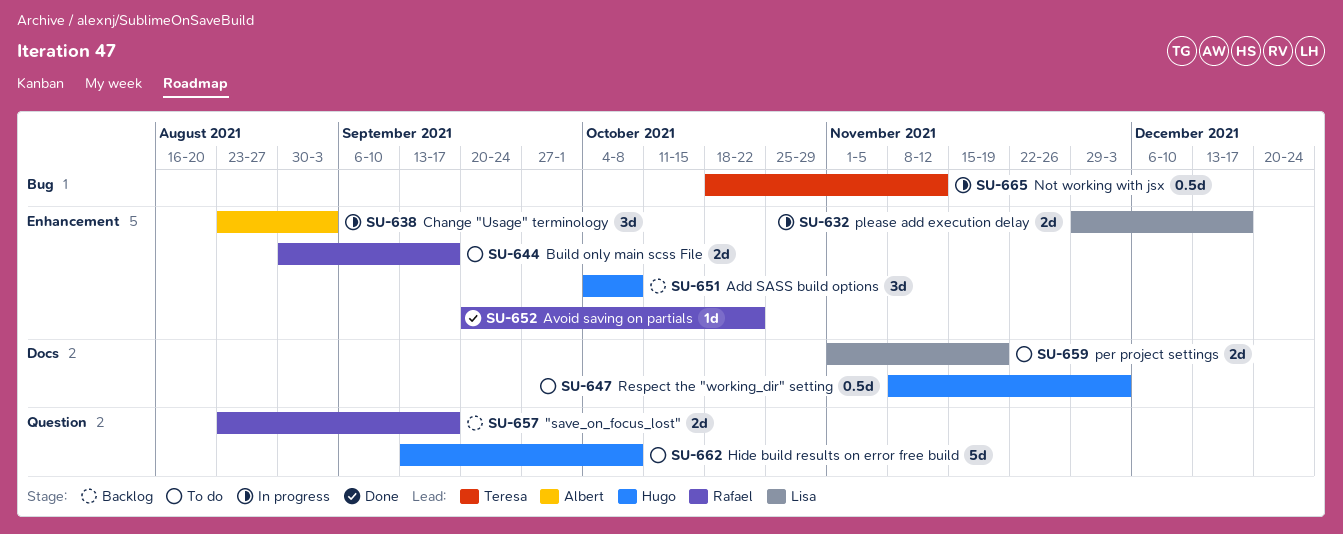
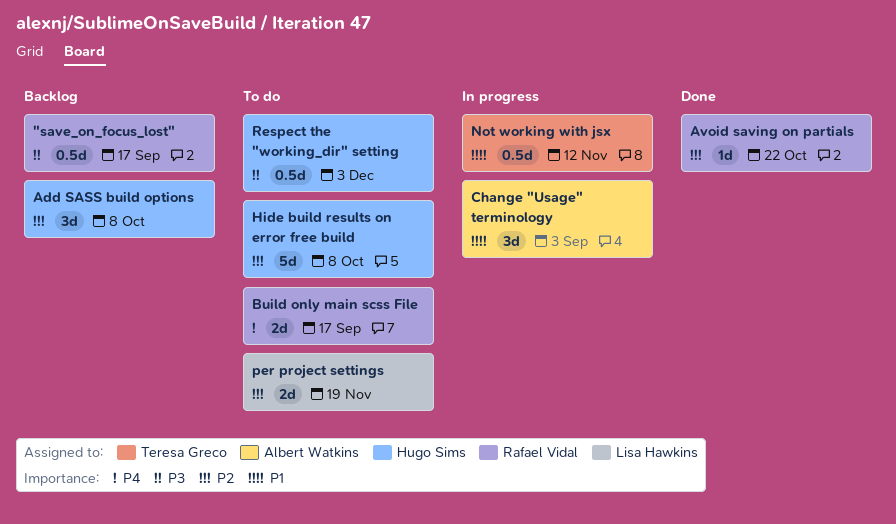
"save_on_focus_lost", estimate: 2d -> 0.5d
please add execution delay: present -> none

